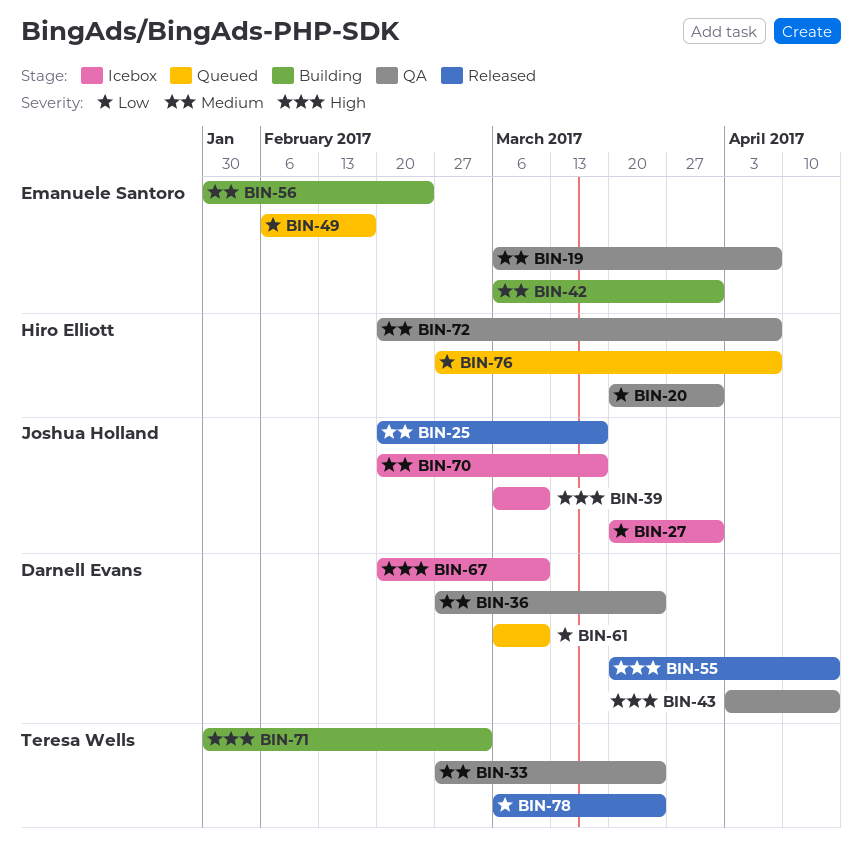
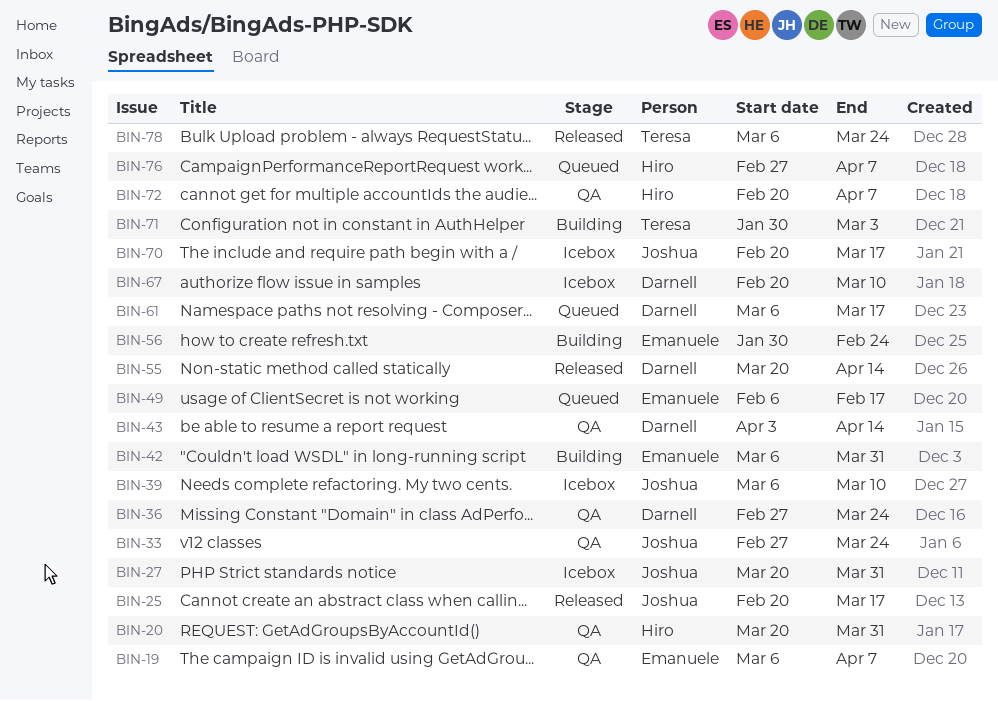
BIN-33, owner: Teresa Wells -> Joshua Holland
BIN-61, due: Mar 10 -> Mar 17

